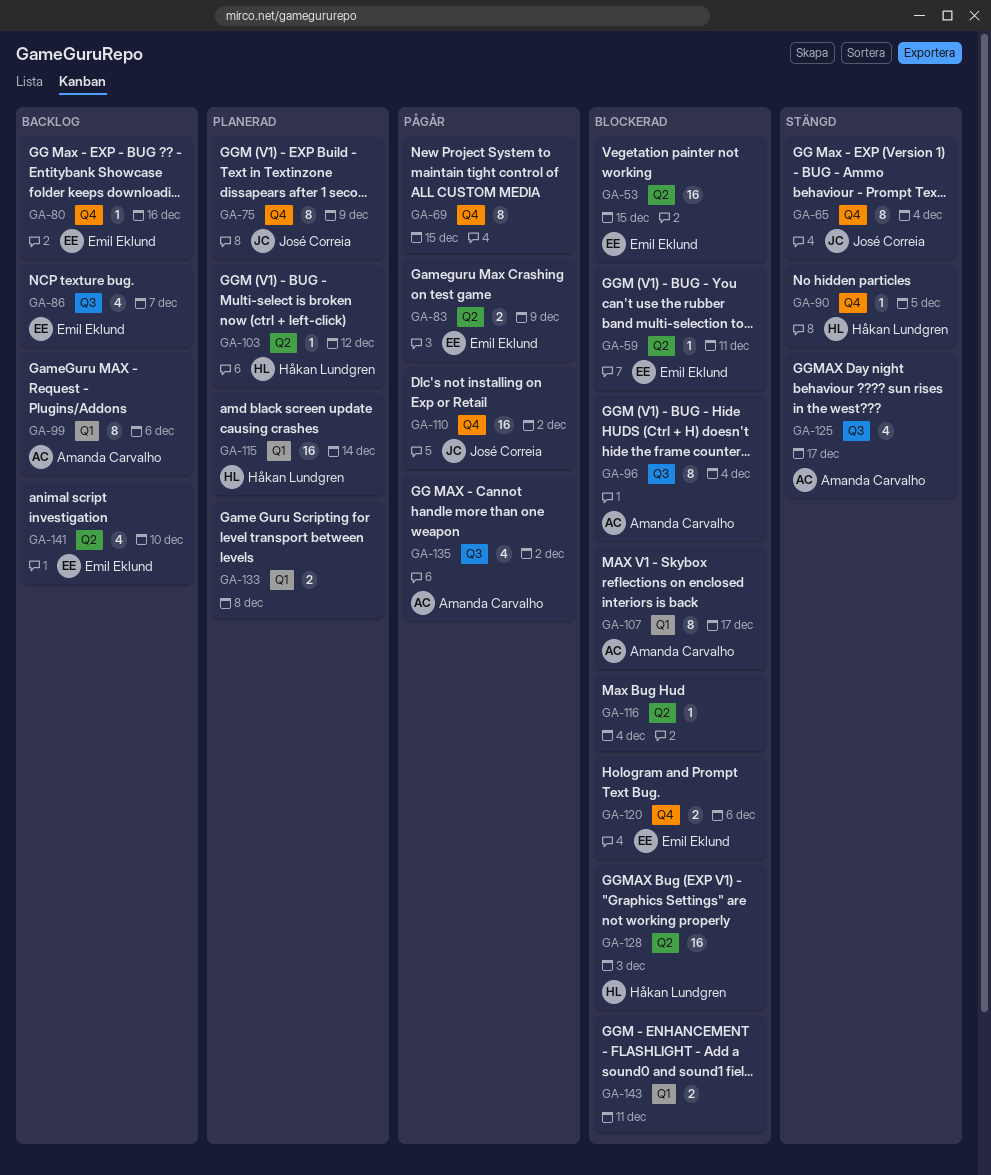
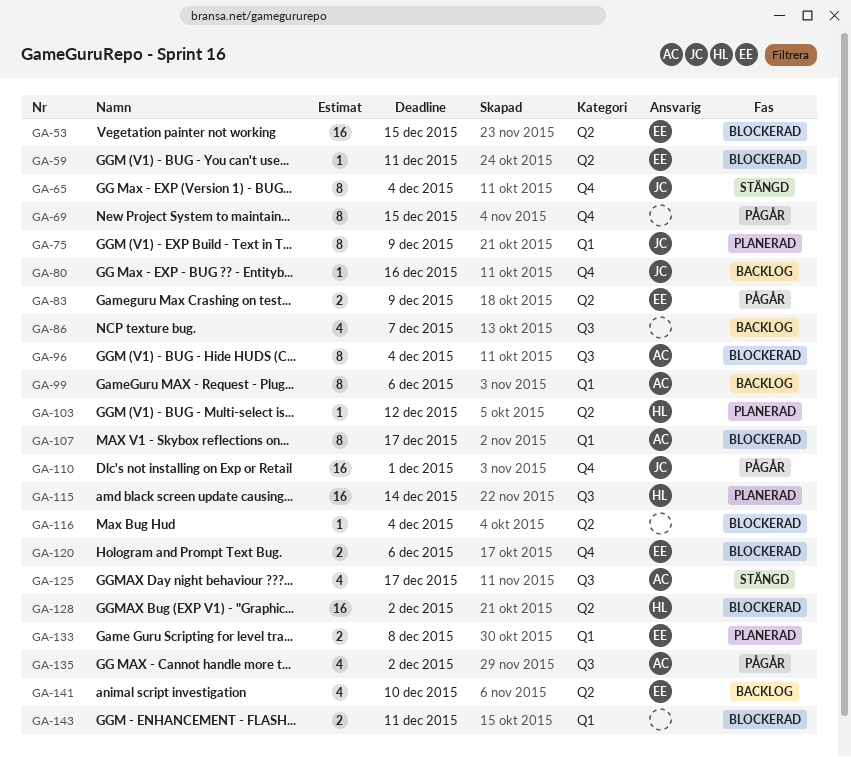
GA-75, label: Q4 -> Q1
GA-80, owner: Emil Eklund -> José Correia
GA-86, owner: Emil Eklund -> none
GA-90: present -> none
GA-110, due: Dec 2 -> Dec 1
GA-115, label: Q1 -> Q3
GA-128, due: Dec 3 -> Dec 2
GA-133, owner: none -> Emil Eklund

